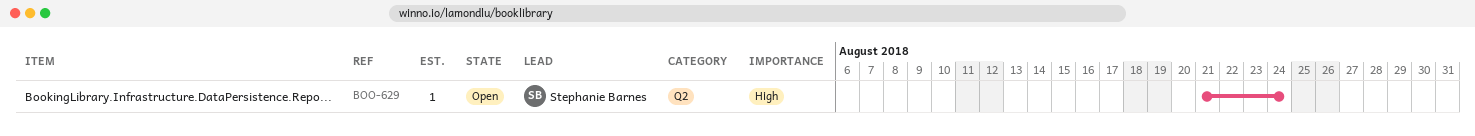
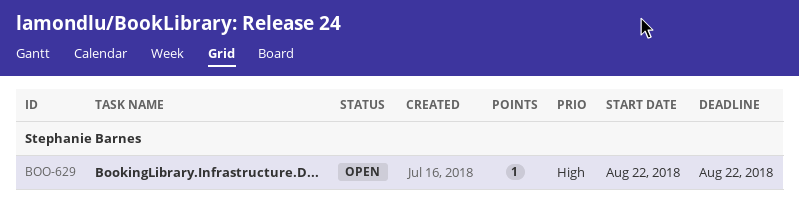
BOO-629, start: Aug 21 -> Aug 22
BOO-629, due: Aug 24 -> Aug 22

